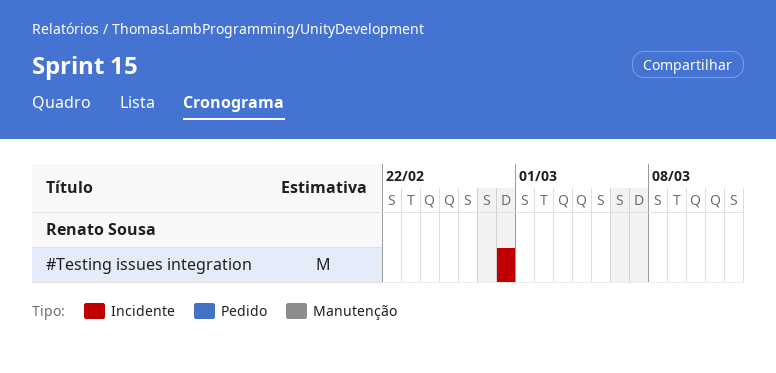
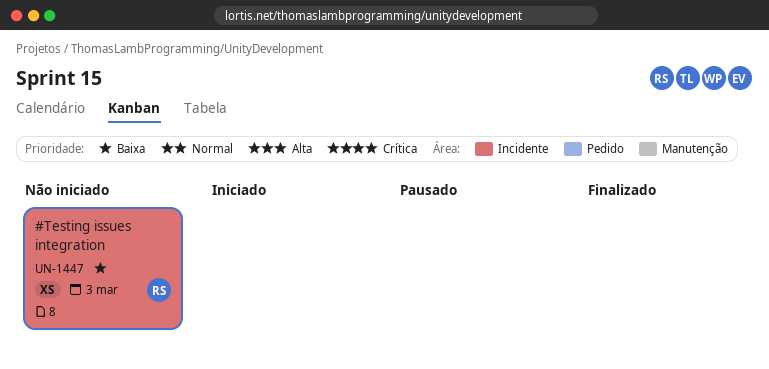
#Testing issues integration, estimate: M -> XS
#Testing issues integration, due: Feb 28 -> Mar 3

